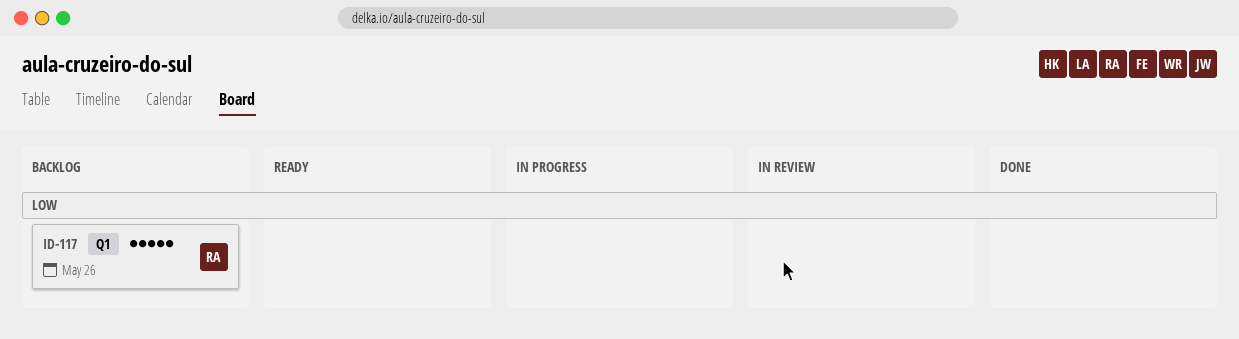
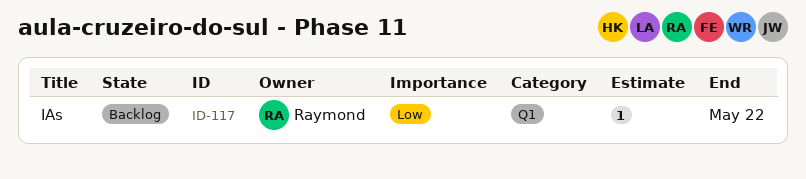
ID-117, estimate: 5 -> 1
ID-117, due: May 26 -> May 22

